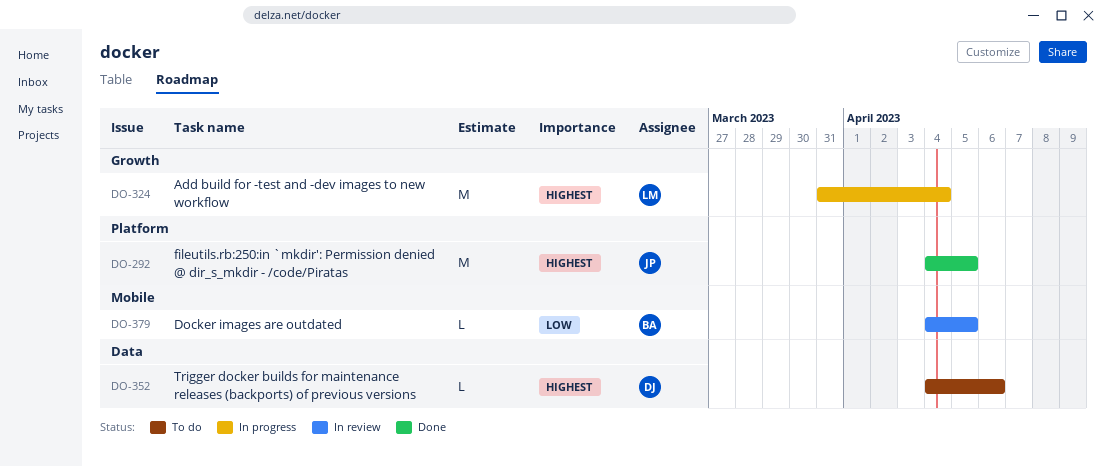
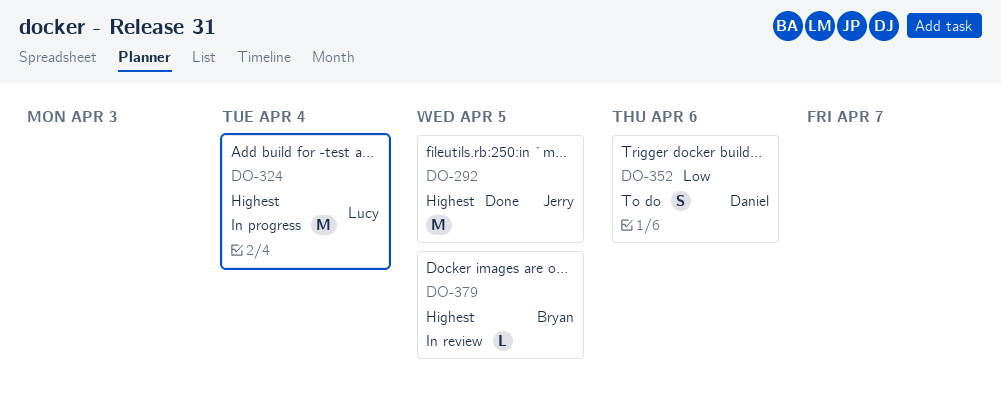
DO-352, priority: Highest -> Low
DO-352, estimate: L -> S
DO-379, priority: Low -> Highest

